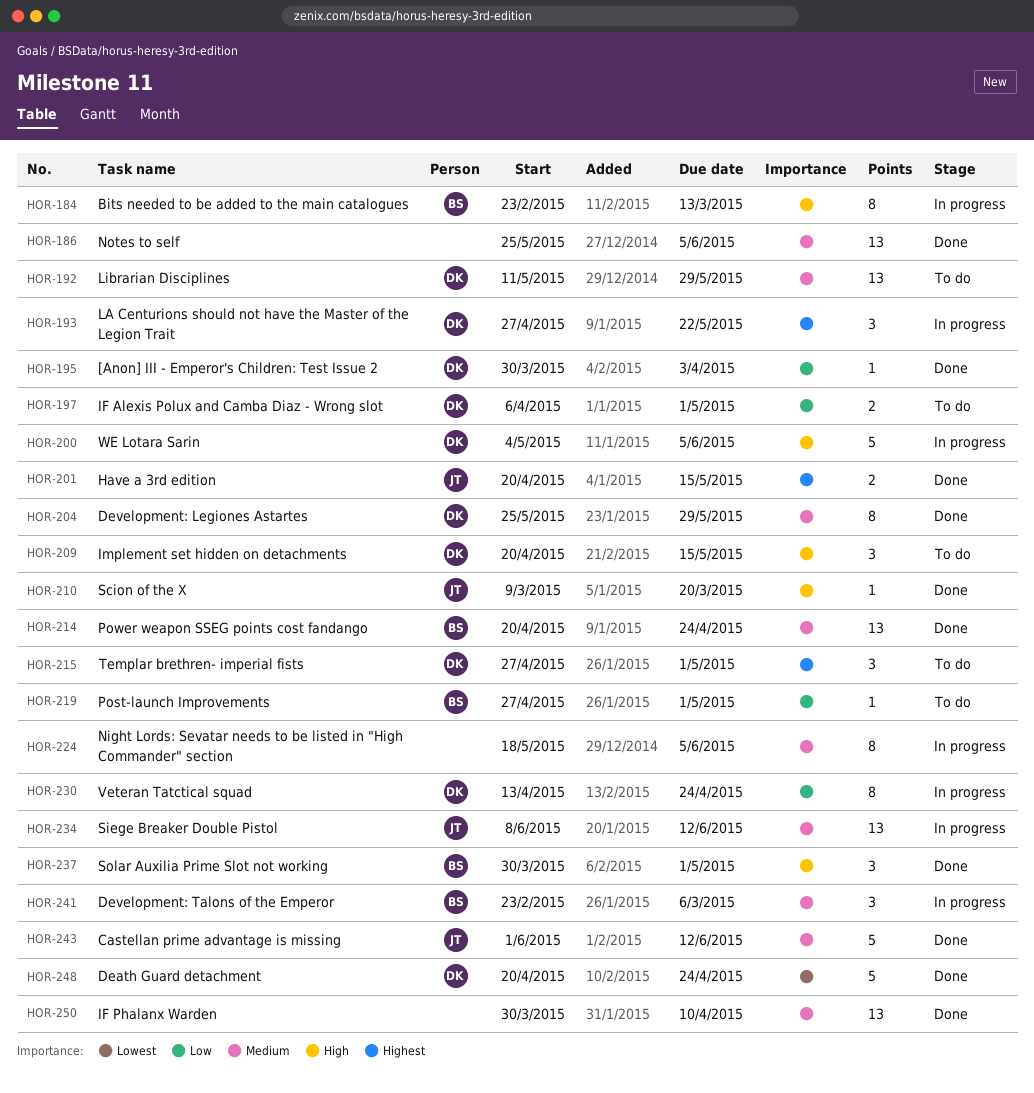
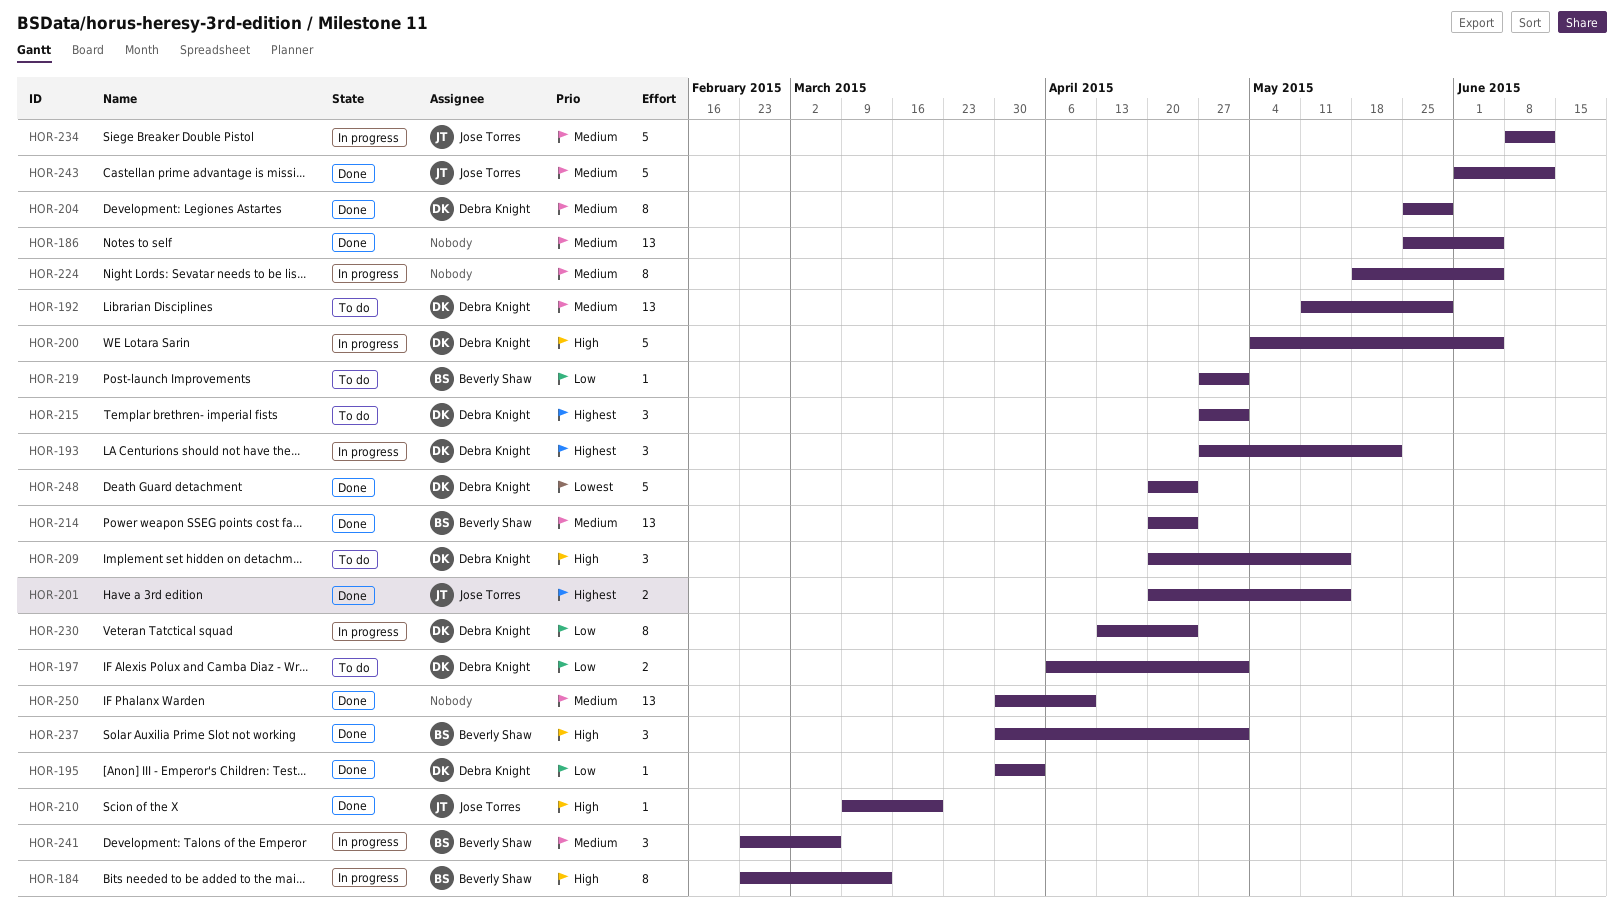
HOR-234, estimate: 13 -> 5

